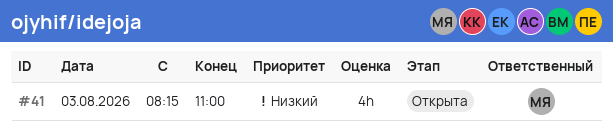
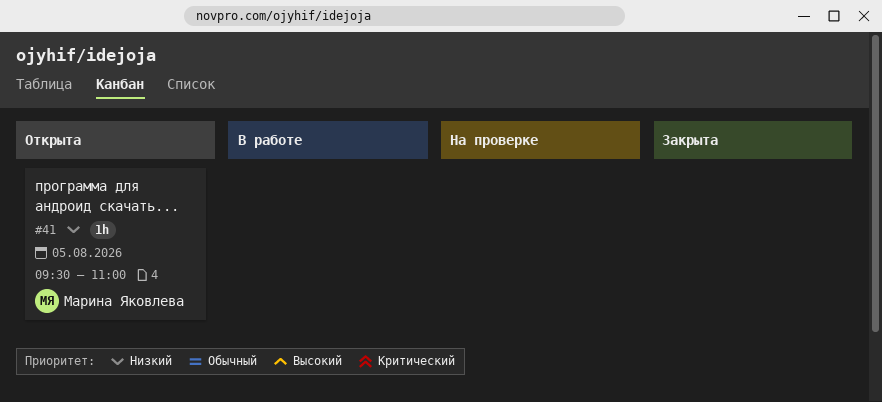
#41, estimate: 4h -> 1h
#41, day: Aug 3 -> Aug 5
#41, begins: 08:15 -> 09:30

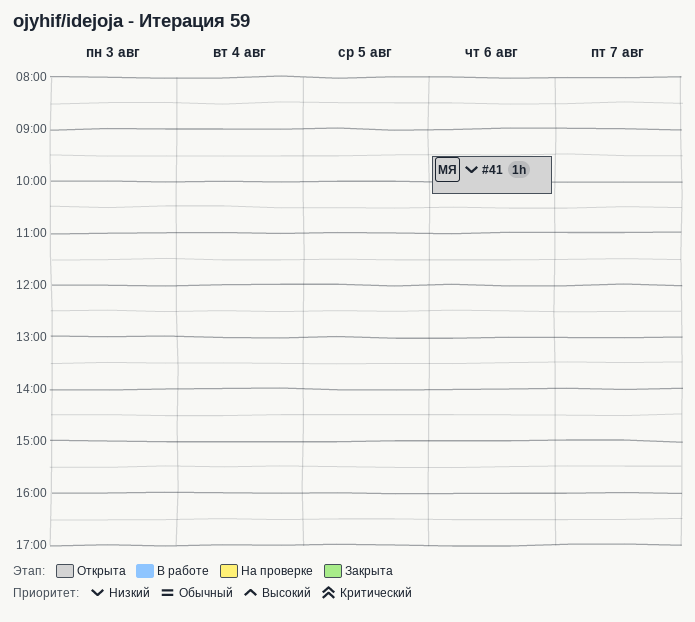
#41, day: Aug 5 -> Aug 6
#41, ends: 11:00 -> 10:15

